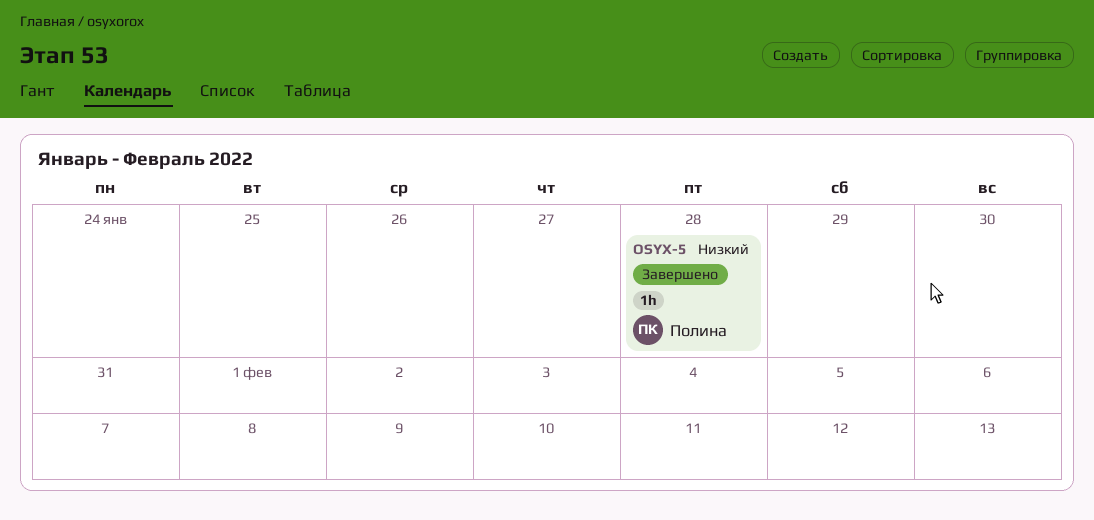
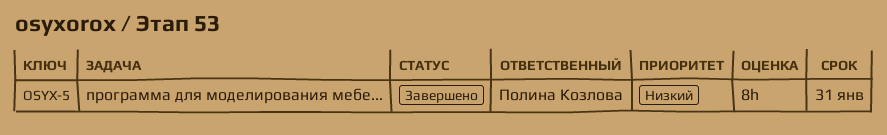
OSYX-5, estimate: 1h -> 8h
OSYX-5, due: Jan 28 -> Jan 31

